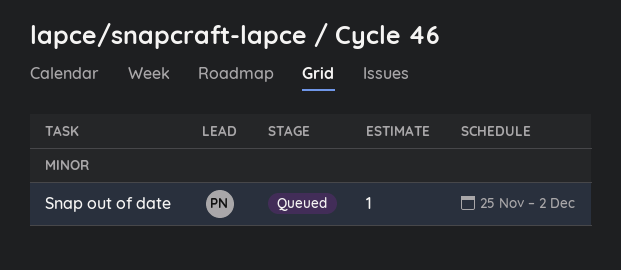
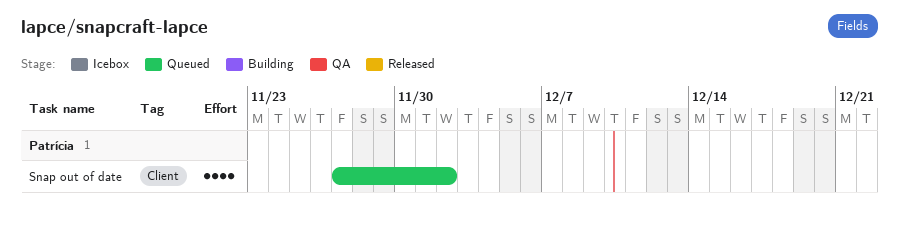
Snap out of date, estimate: 1 -> 4
Snap out of date, start: Nov 25 -> Nov 27

